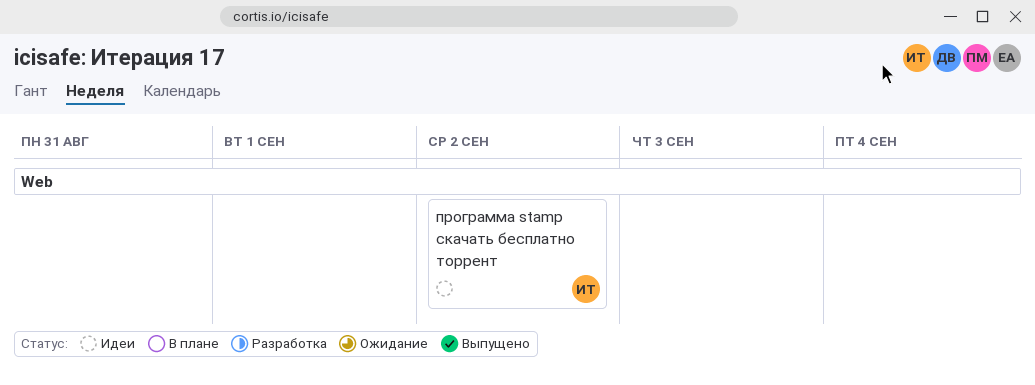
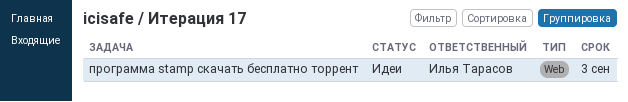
программа stamp скачать бесплатно торрент, due: Sep 2 -> Sep 3

